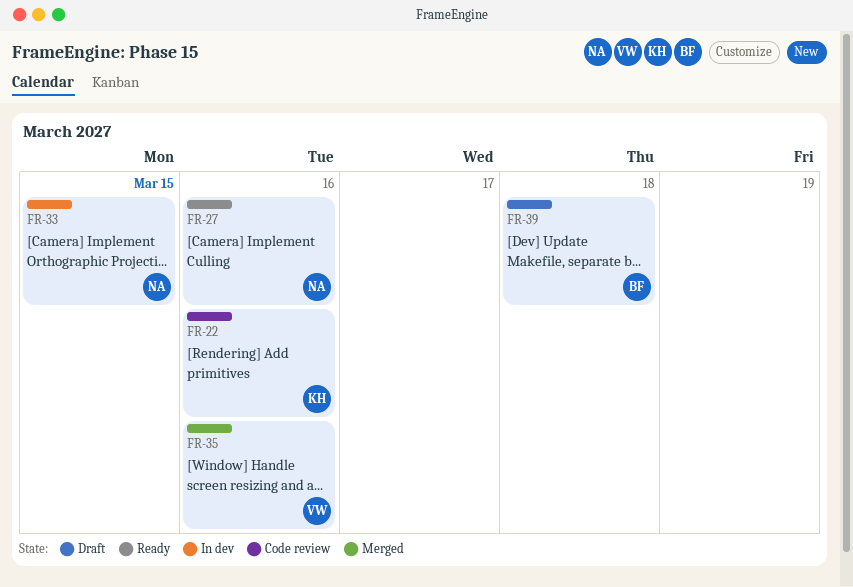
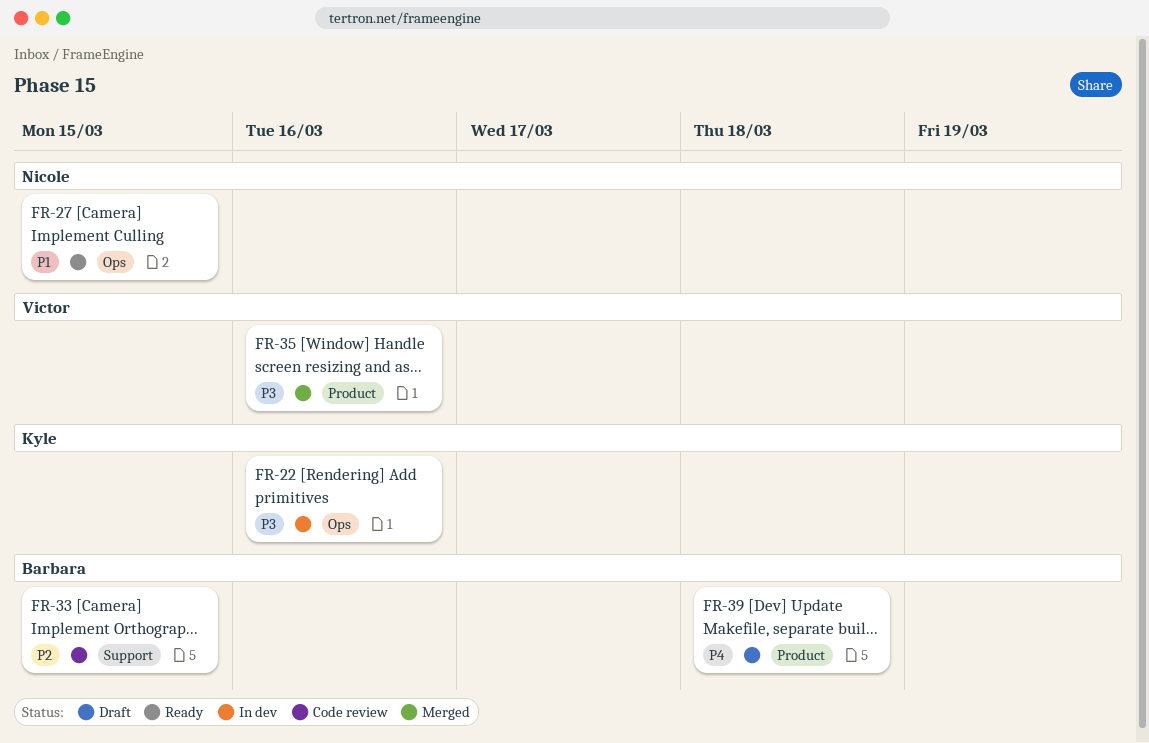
FR-22, status: Code review -> In dev
FR-27, due: Mar 16 -> Mar 15
FR-33, status: In dev -> Code review
FR-33, owner: Nicole -> Barbara

